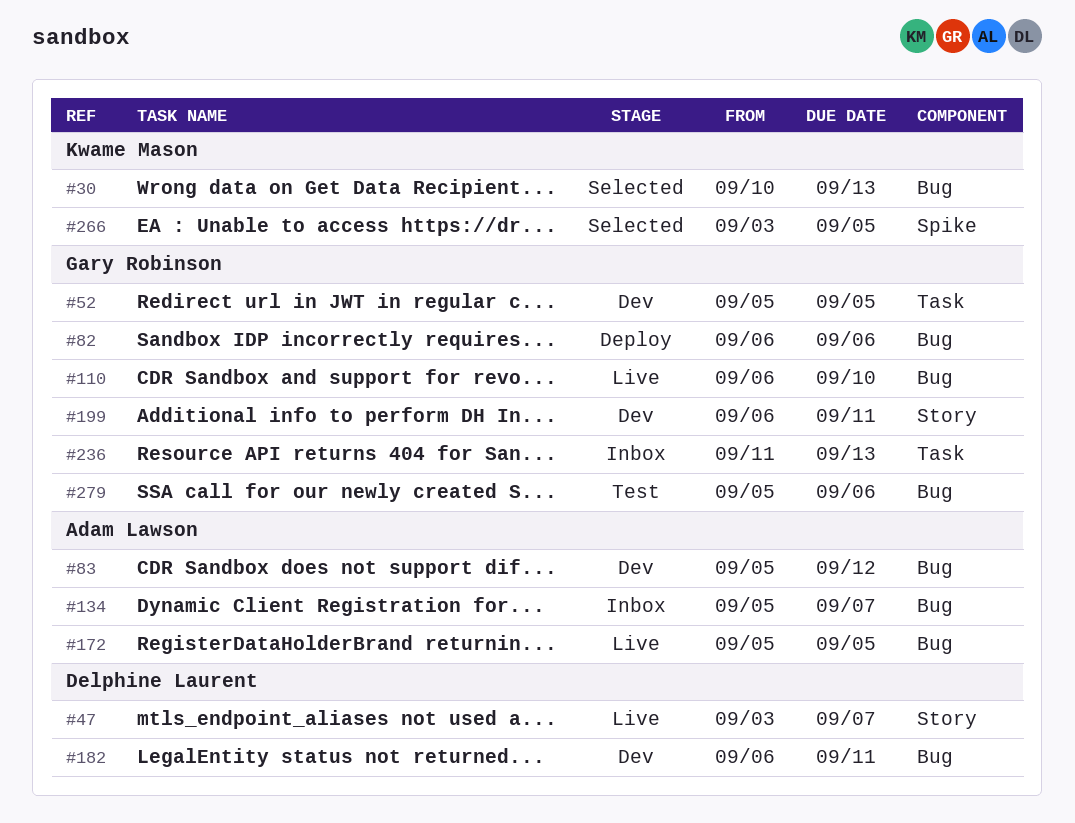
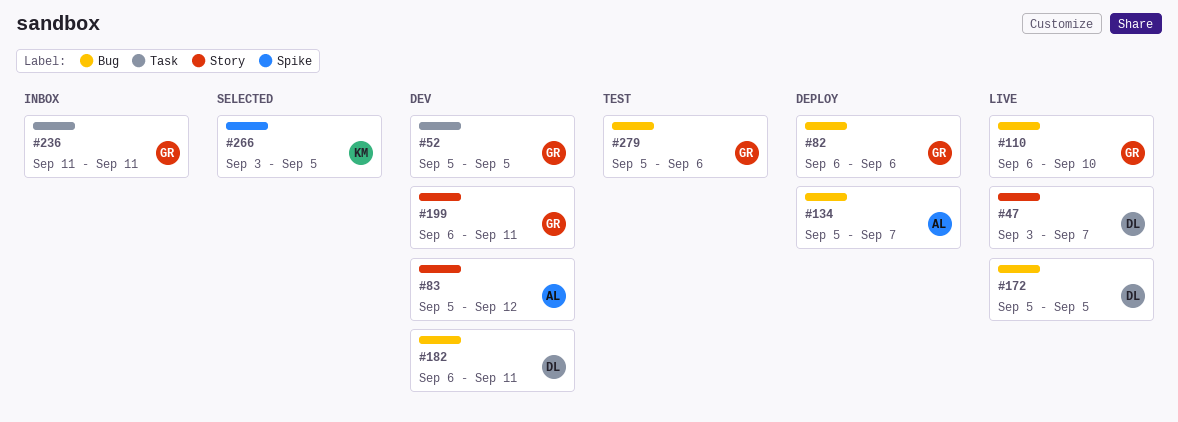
#30: present -> none
#83, label: Bug -> Story
#134, status: Inbox -> Deploy
#172, owner: Adam Lawson -> Delphine Laurent
#236, due: Sep 13 -> Sep 11

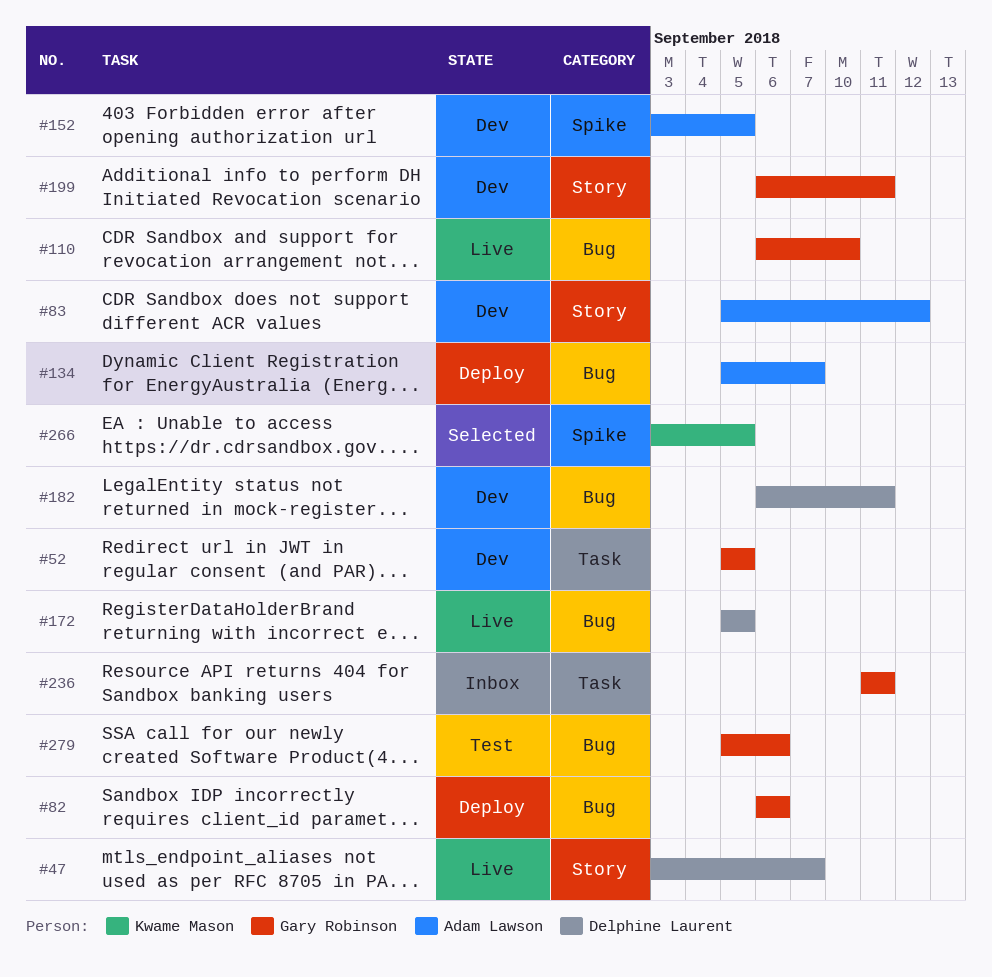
#152: none -> present

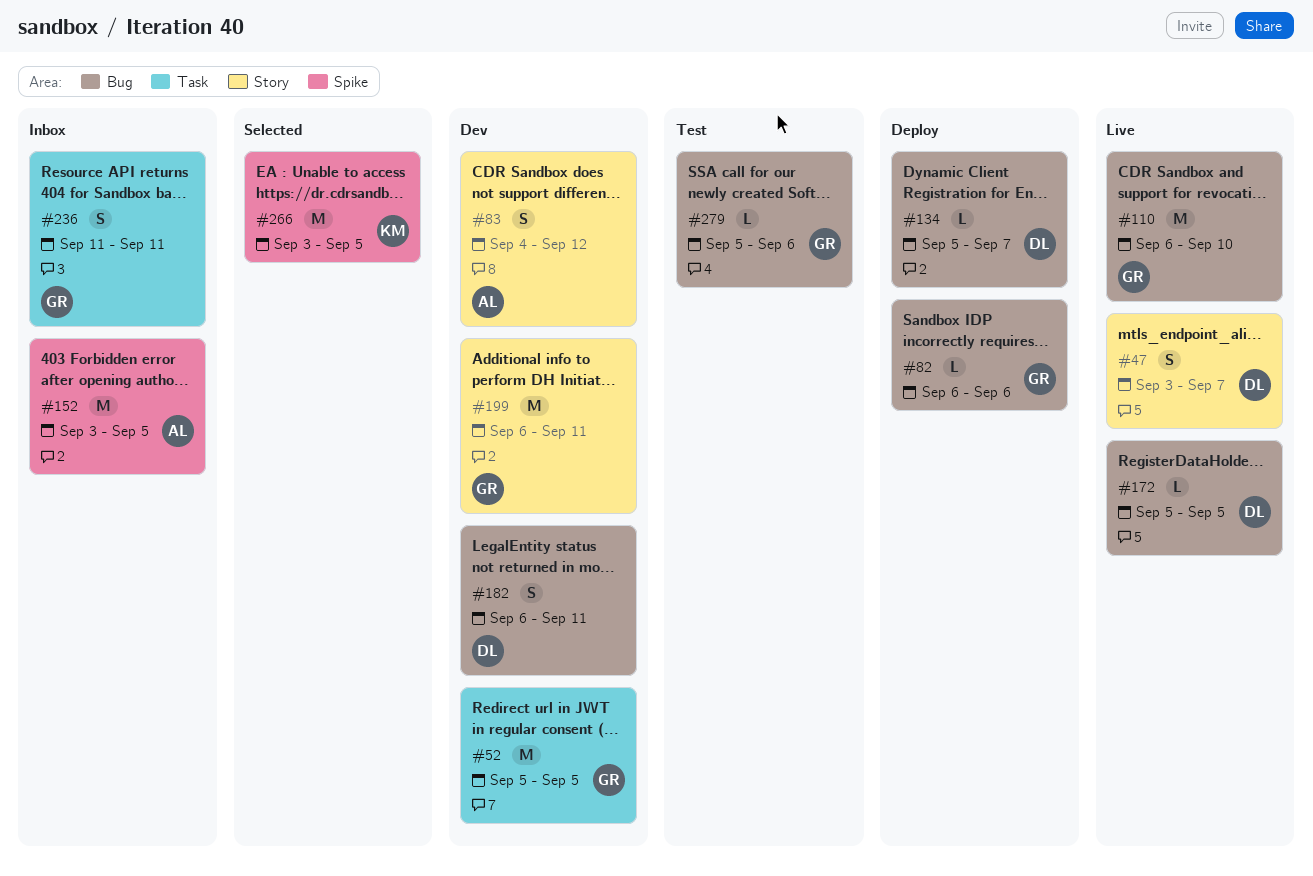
#83, start: Sep 5 -> Sep 4
#134, owner: Adam Lawson -> Delphine Laurent
#152, status: Dev -> Inbox

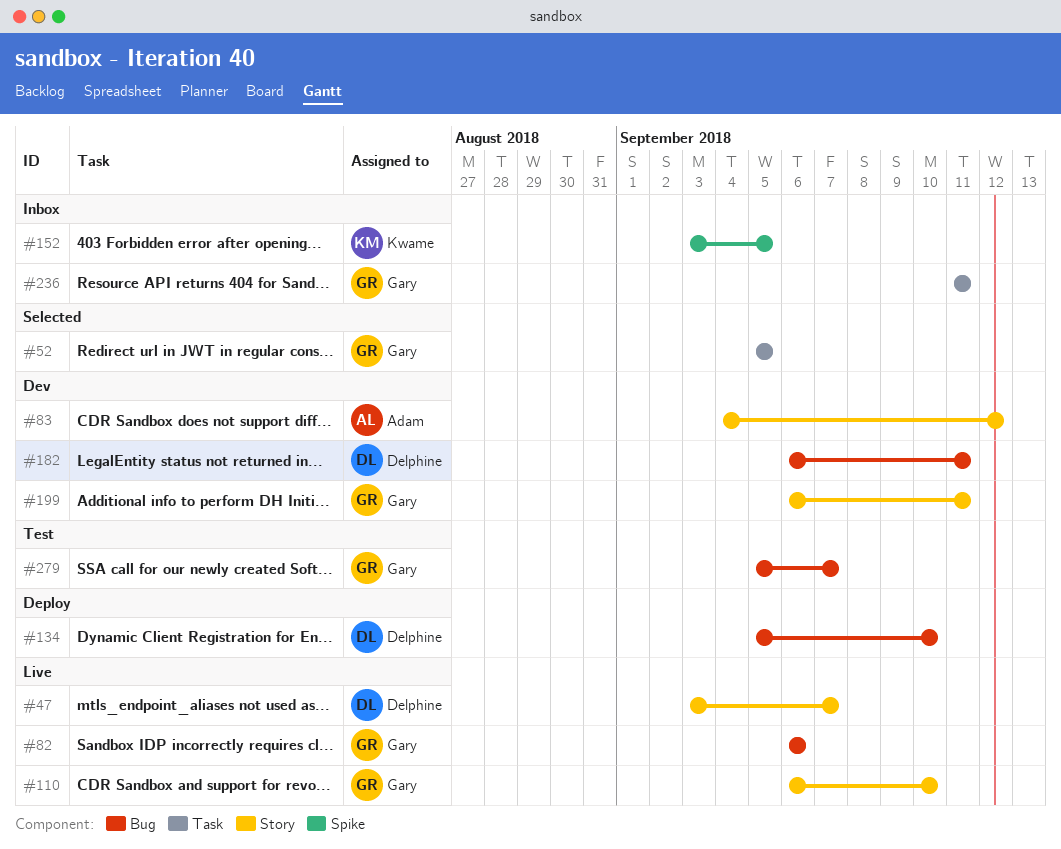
#52, status: Dev -> Selected
#82, status: Deploy -> Live
#110, label: Bug -> Story
#134, due: Sep 7 -> Sep 10
#152, owner: Adam -> Kwame
#172: present -> none
#266: present -> none
#279, due: Sep 6 -> Sep 7

